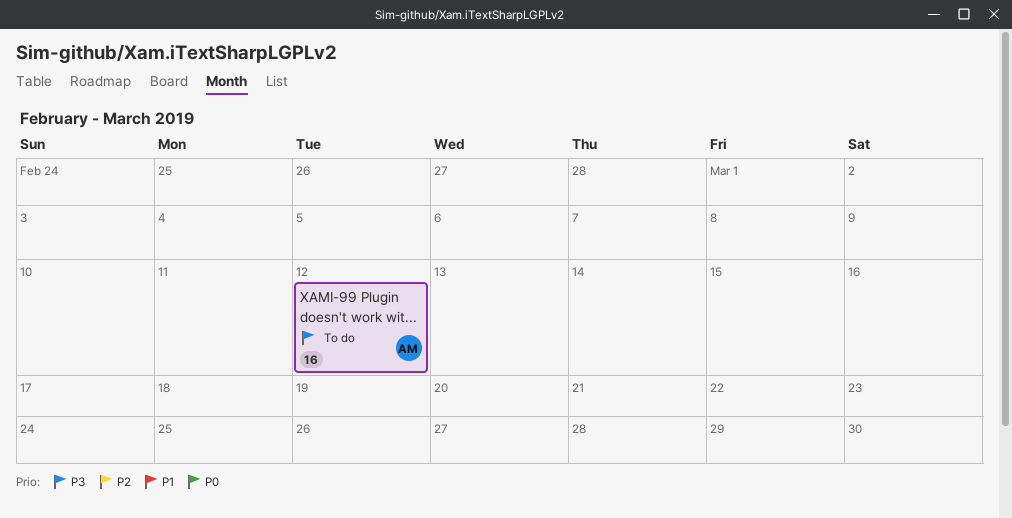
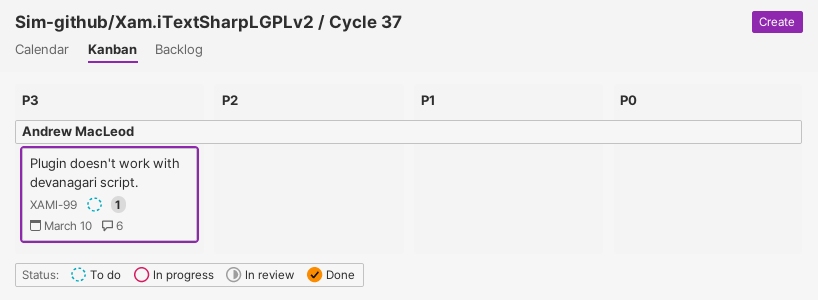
XAMI-99, estimate: 16 -> 1
XAMI-99, due: Mar 12 -> Mar 10

